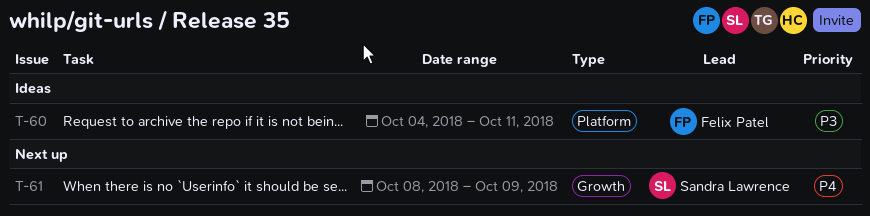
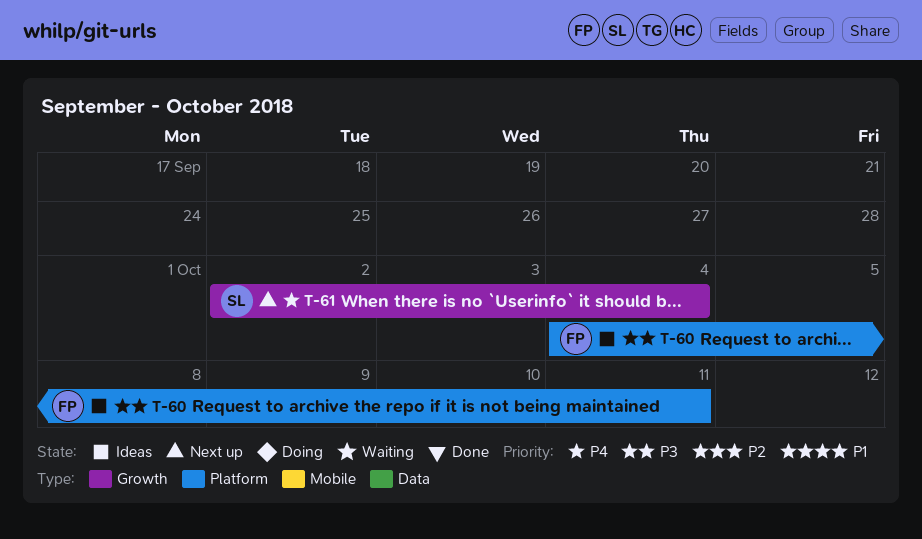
T-61, start: Oct 8 -> Oct 2
T-61, due: Oct 9 -> Oct 4

